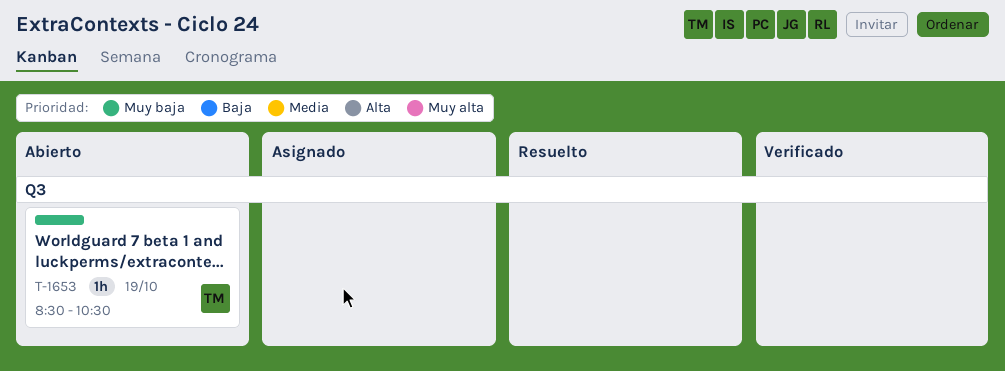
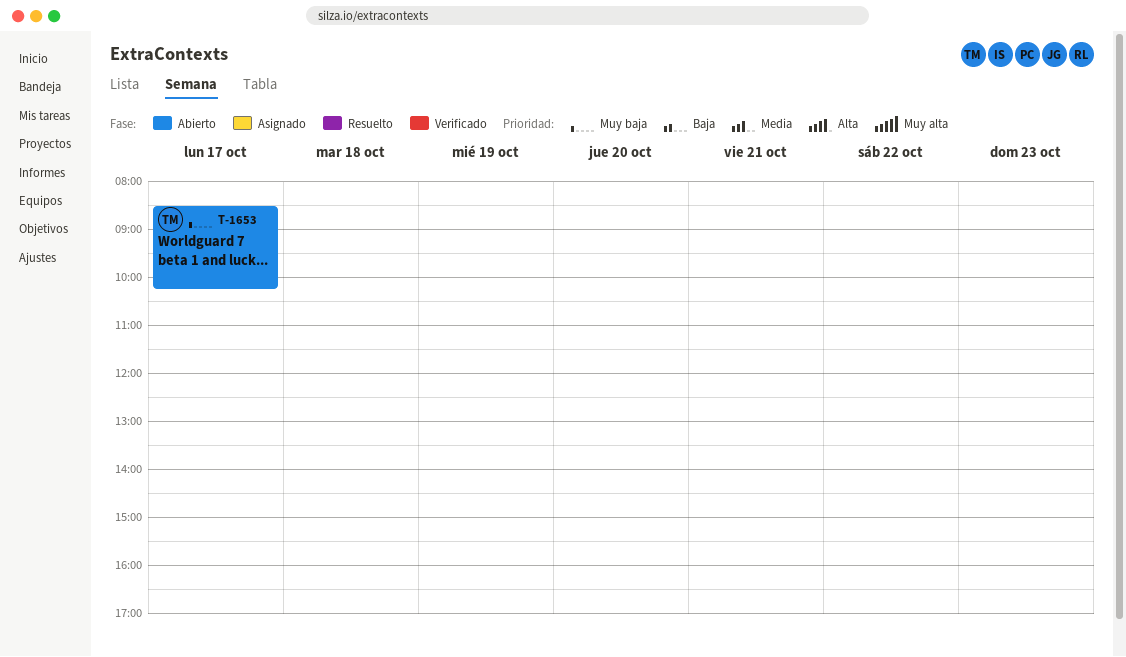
T-1653, day: Oct 19 -> Oct 17
T-1653, ends: 10:30 -> 10:15

